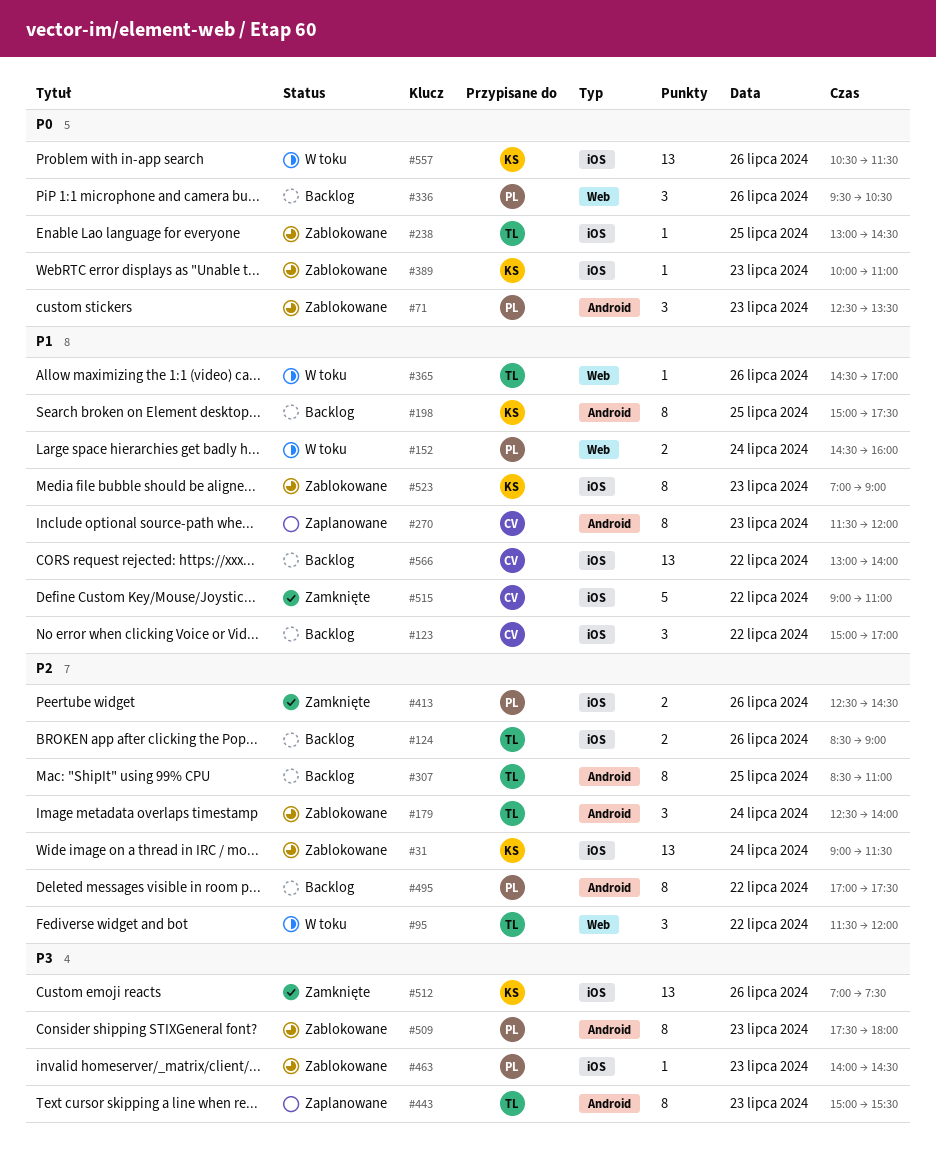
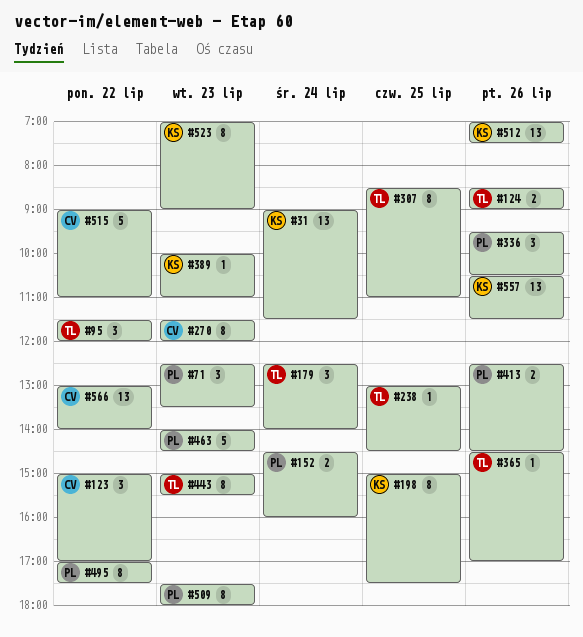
#463, estimate: 1 -> 5

